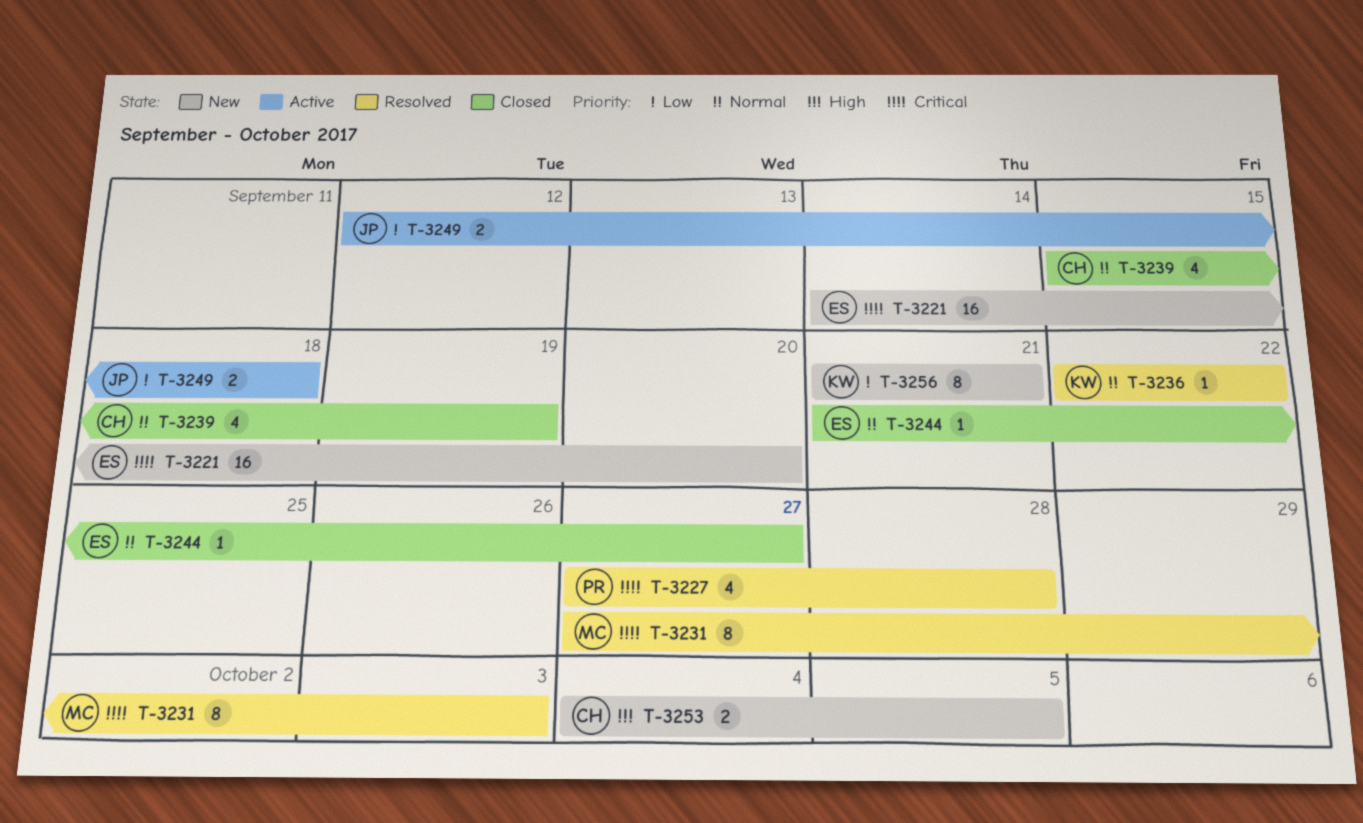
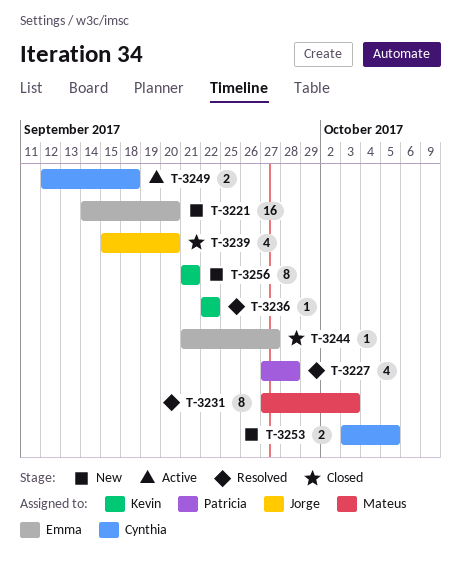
T-3239, owner: Cynthia -> Jorge
T-3239, due: Sep 19 -> Sep 20
T-3249, owner: Jorge -> Cynthia
T-3253, start: Oct 4 -> Oct 3

